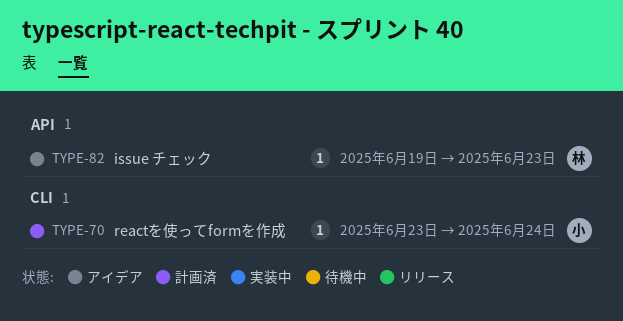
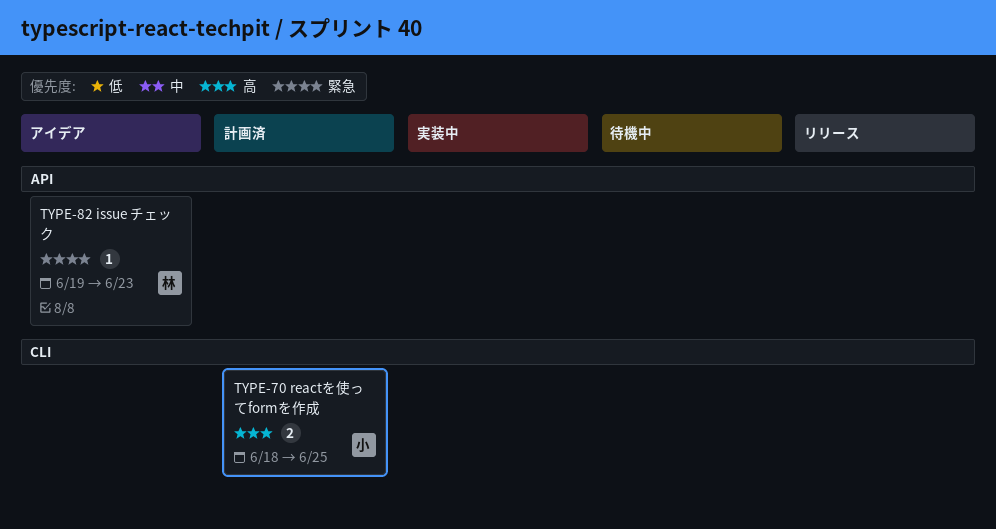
TYPE-70, estimate: 1 -> 2
TYPE-70, start: Jun 23 -> Jun 18
TYPE-70, due: Jun 24 -> Jun 25

